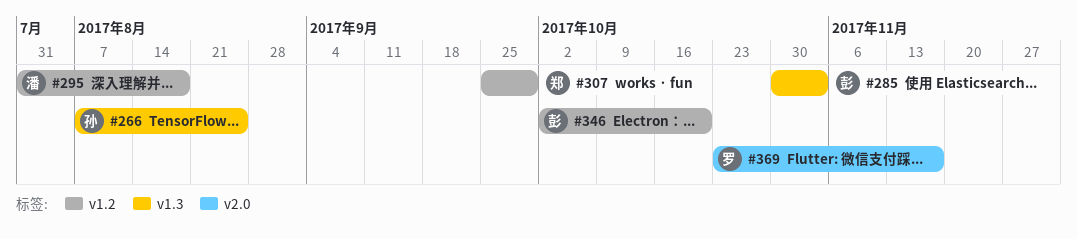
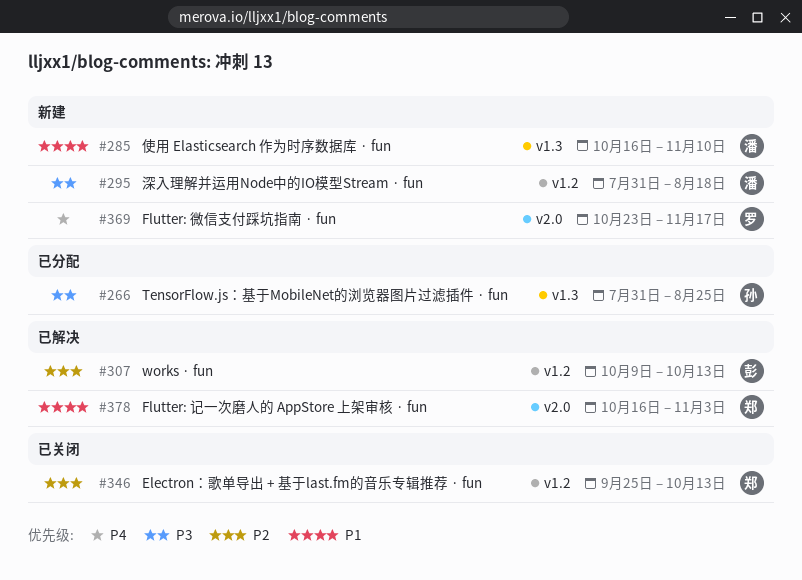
#266, start: Aug 7 -> Jul 31
#285, owner: 彭 -> 潘
#285, start: Oct 30 -> Oct 16
#285, due: Nov 3 -> Nov 10
#307, owner: 郑 -> 彭
#307, start: Sep 25 -> Oct 9
#307, due: Sep 29 -> Oct 13
#346, owner: 彭 -> 郑
#346, start: Oct 2 -> Sep 25
#346, due: Oct 20 -> Oct 13
#378: none -> present

